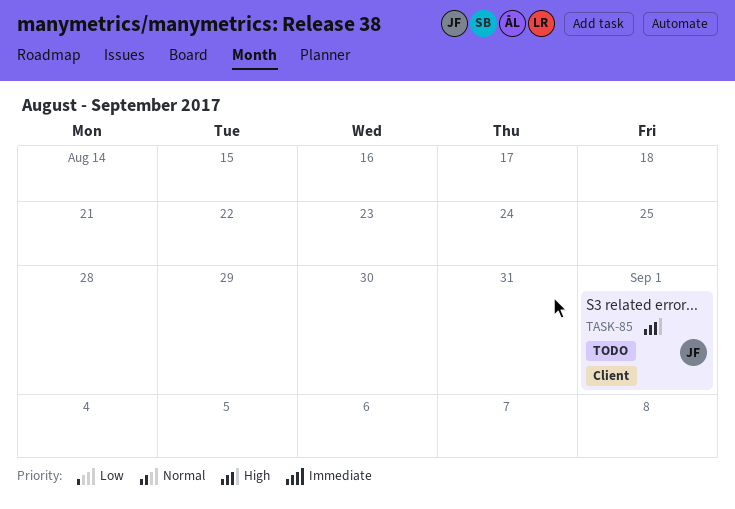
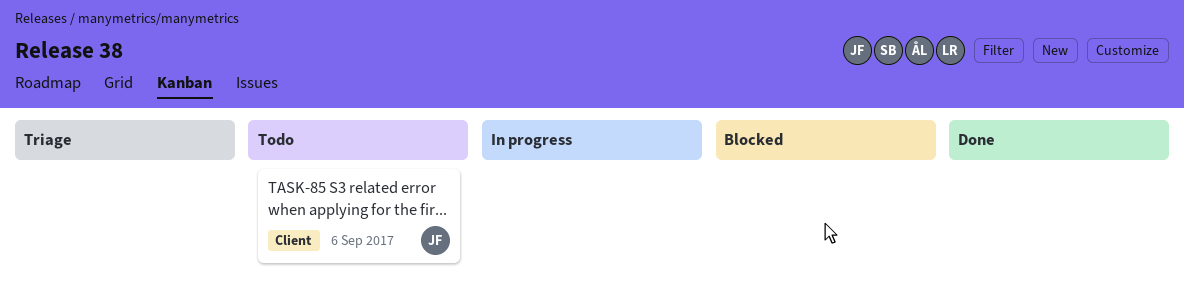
TASK-85, due: Sep 1 -> Sep 6

